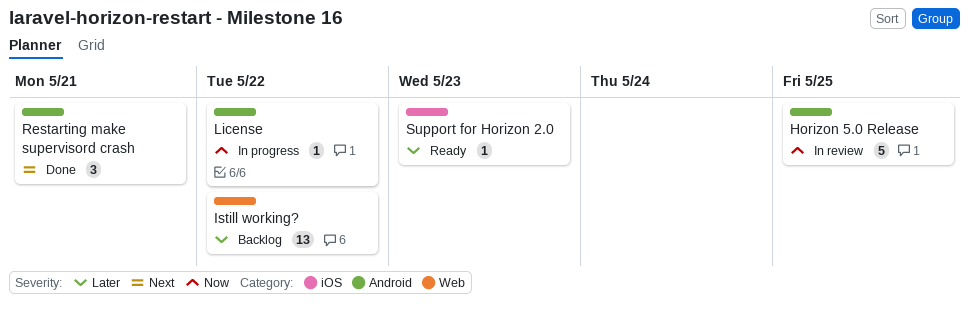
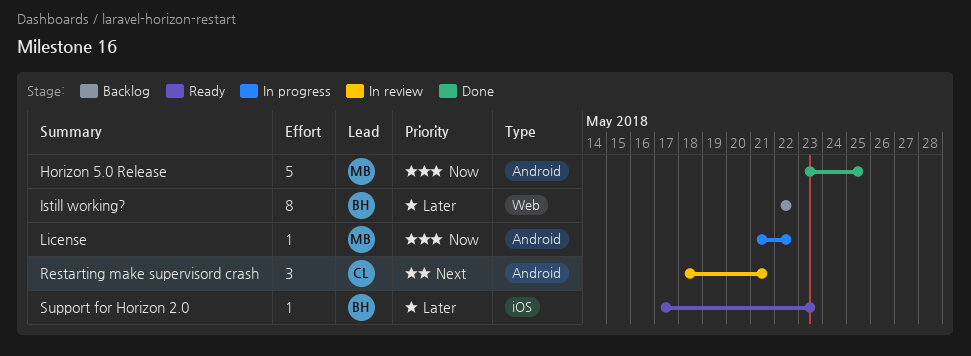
Horizon 5.0 Release, status: In review -> Done
Istill working?, estimate: 13 -> 8
Restarting make supervisord crash, status: Done -> In review

